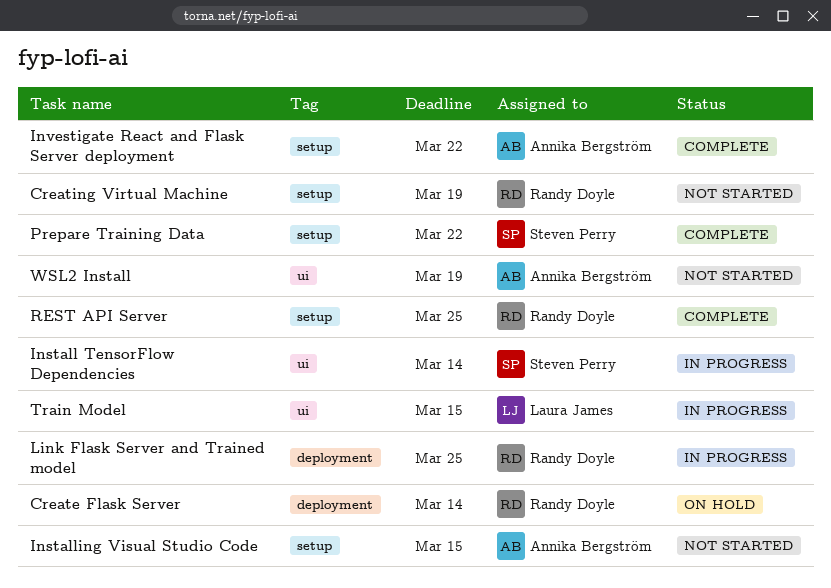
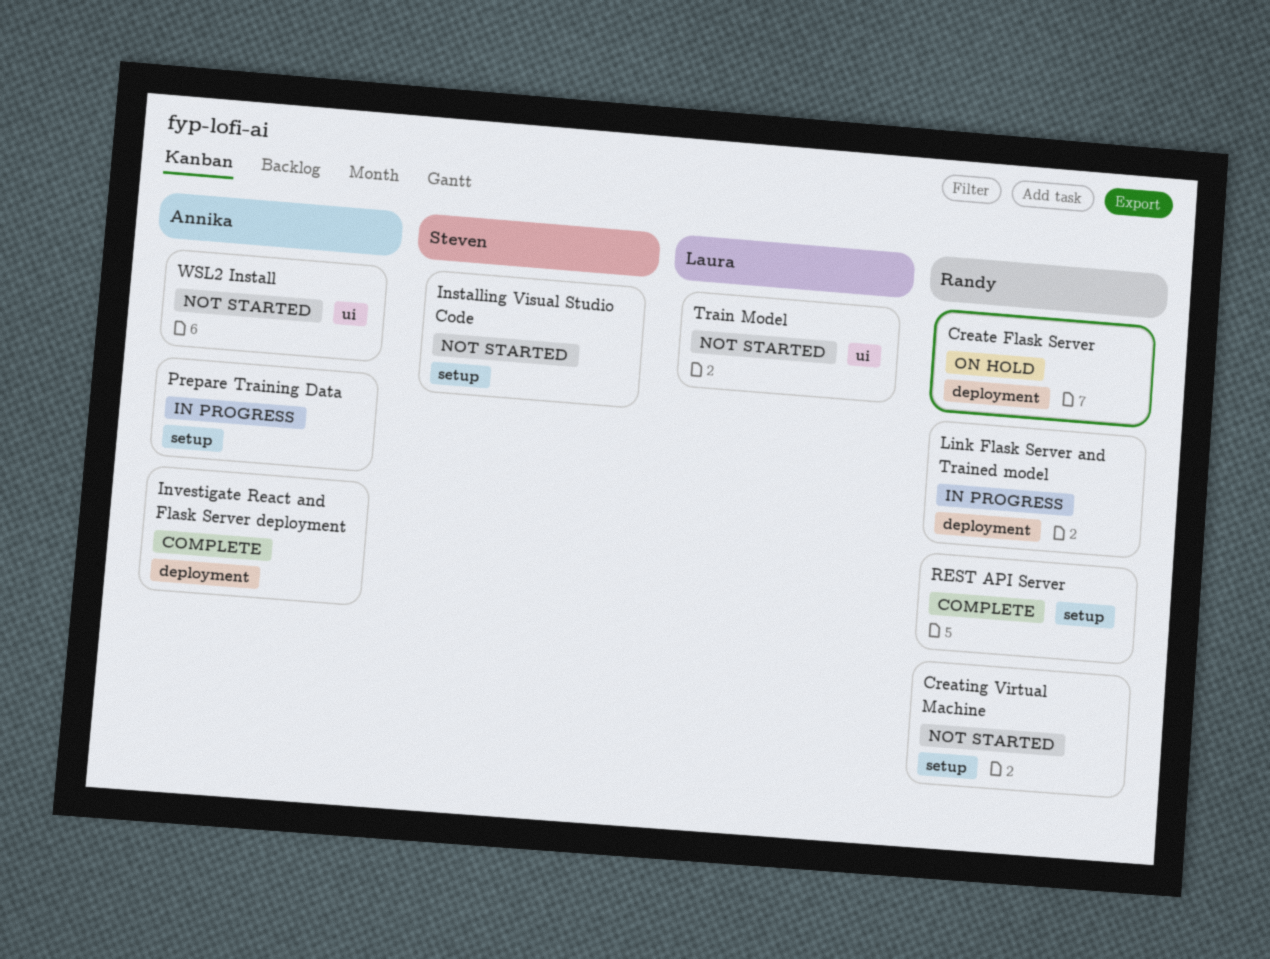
Install TensorFlow Dependencies: present -> none
Installing Visual Studio Code, owner: Annika Bergström -> Steven Perry
Investigate React and Flask Server deployment, label: setup -> deployment
Prepare Training Data, status: Complete -> In progress
Prepare Training Data, owner: Steven Perry -> Annika Bergström
Train Model, status: In progress -> Not started

